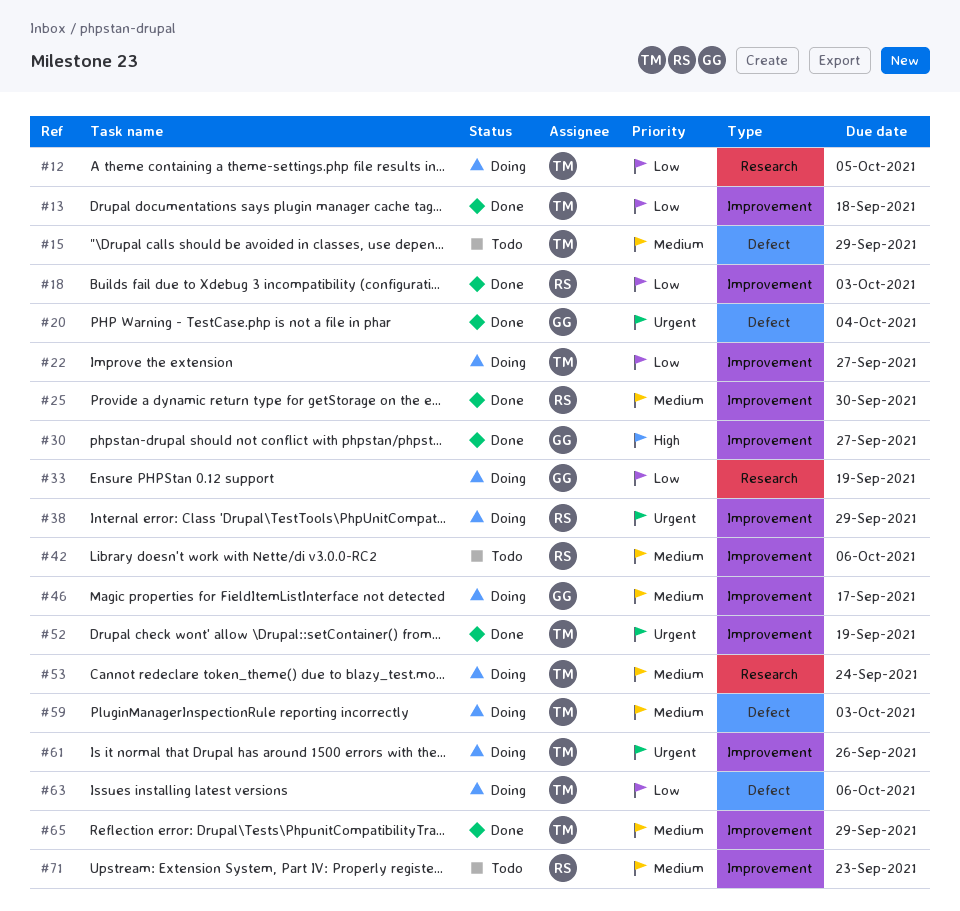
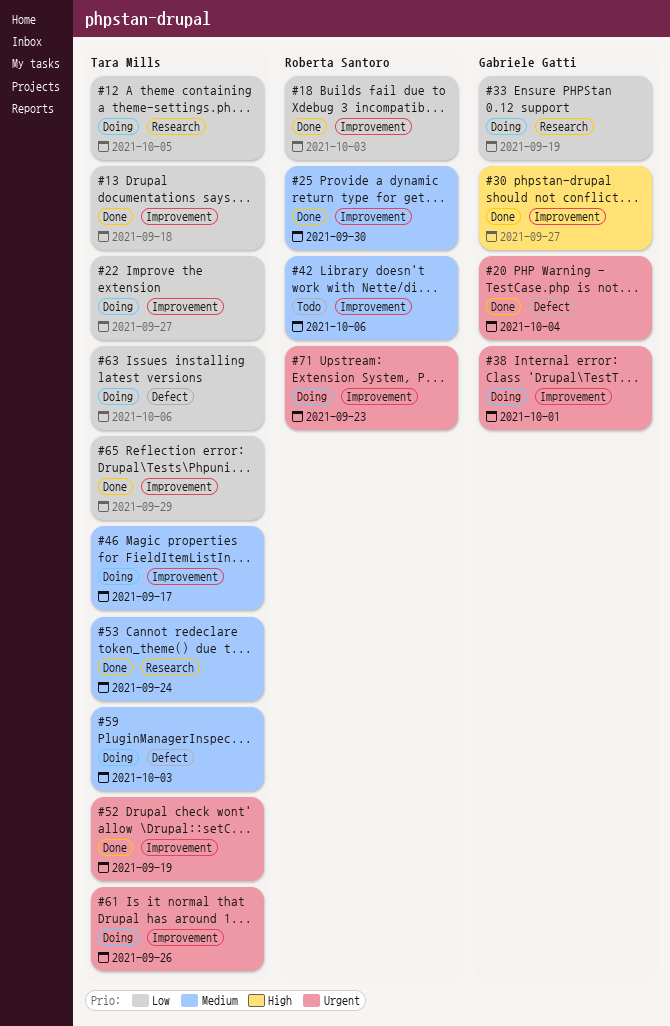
#15: present -> none
#38, owner: Roberta Santoro -> Gabriele Gatti
#38, due: Sep 29 -> Oct 1
#46, owner: Gabriele Gatti -> Tara Mills
#53, status: Doing -> Done
#65, priority: Medium -> Low
#71, status: Todo -> Doing
#71, priority: Medium -> Urgent

